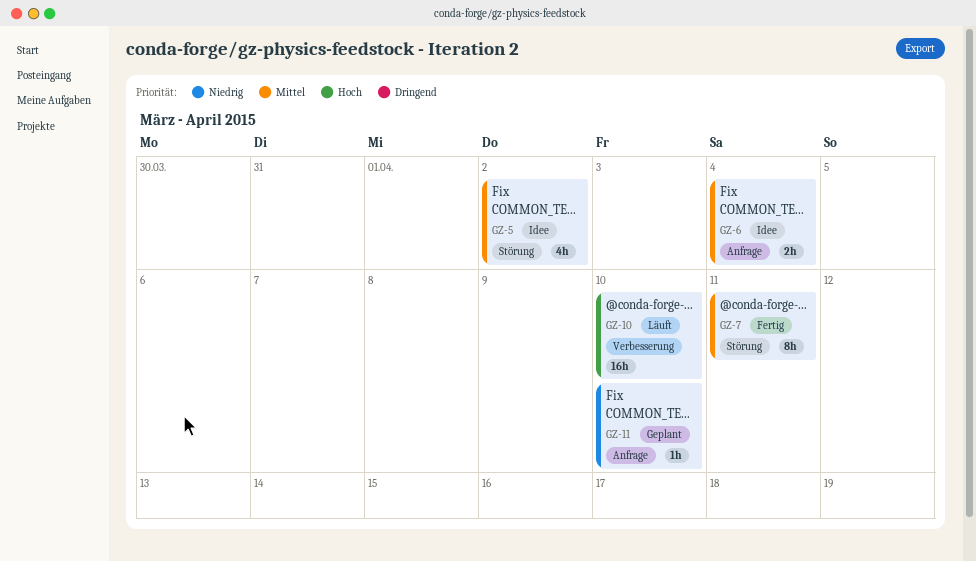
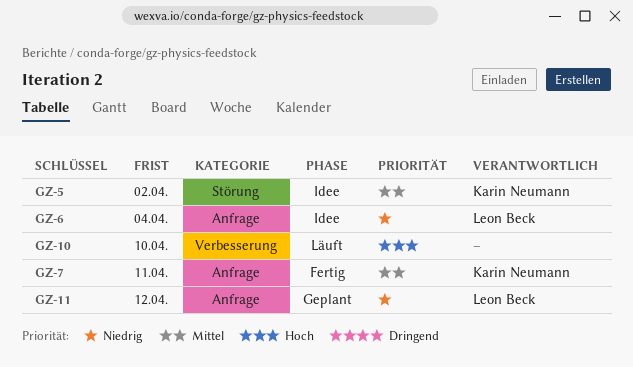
GZ-6, priority: Mittel -> Niedrig
GZ-7, label: Störung -> Anfrage
GZ-11, due: Apr 10 -> Apr 12

